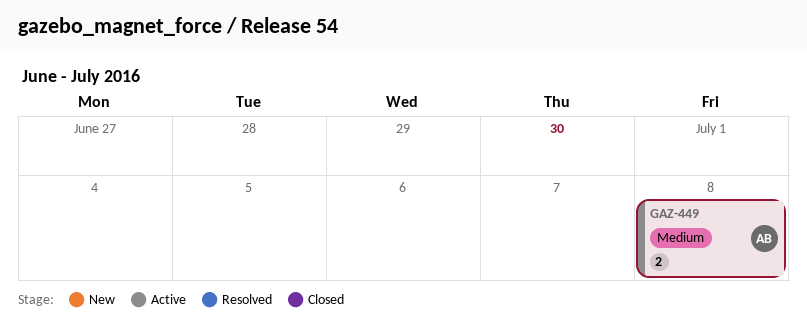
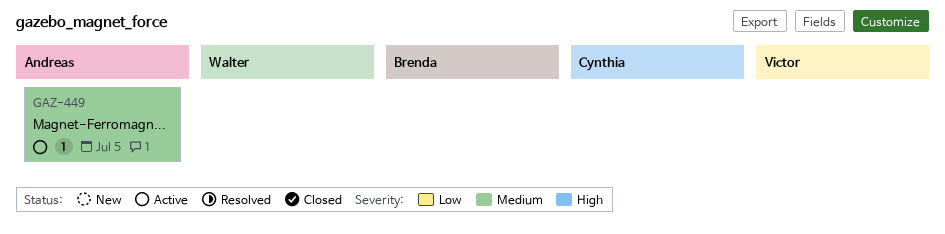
GAZ-449, estimate: 2 -> 1
GAZ-449, due: Jul 8 -> Jul 5

